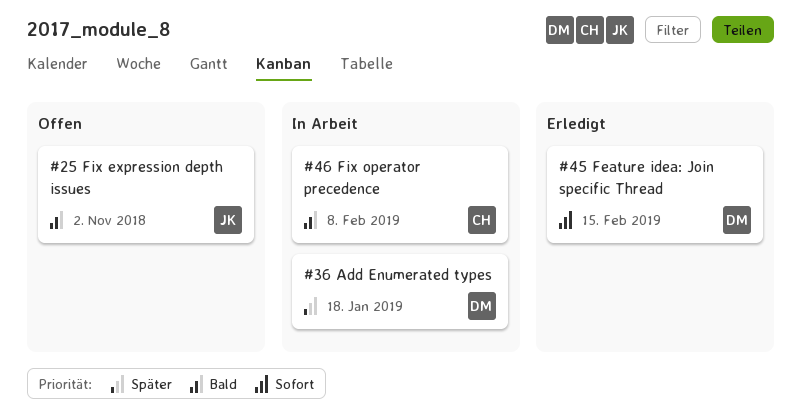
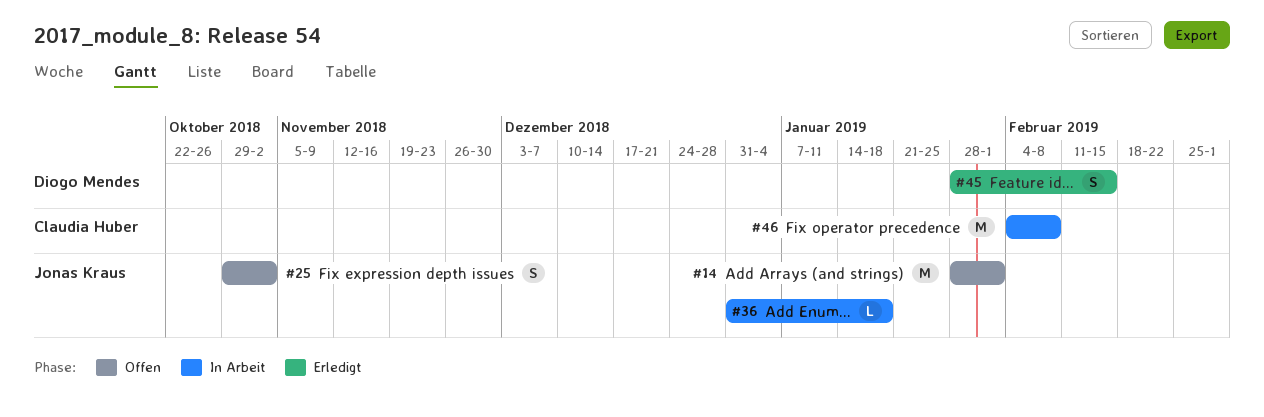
#14: none -> present
#36, owner: Diogo Mendes -> Jonas Kraus

